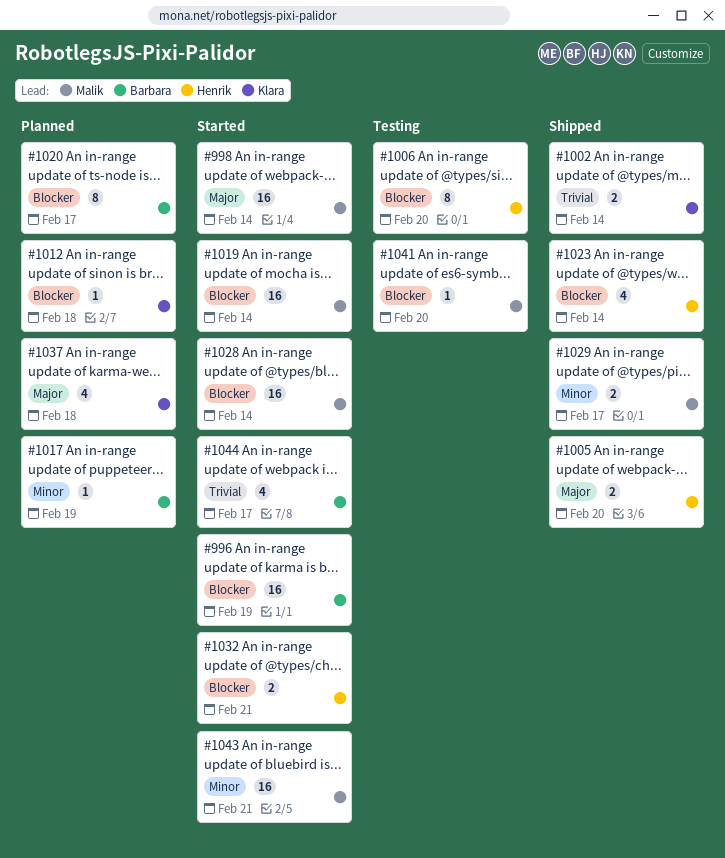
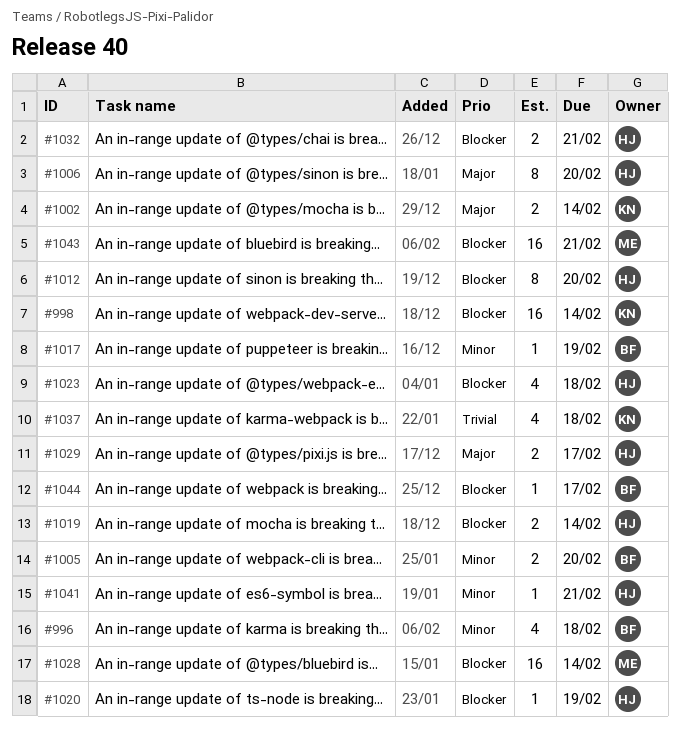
#996, priority: Blocker -> Minor
#996, estimate: 16 -> 4
#996, due: Feb 19 -> Feb 18
#998, owner: Malik -> Klara
#998, priority: Major -> Blocker
#1002, priority: Trivial -> Major
#1005, owner: Henrik -> Barbara
#1005, priority: Major -> Minor
#1006, priority: Blocker -> Major
#1012, owner: Klara -> Henrik
#1012, estimate: 1 -> 8
#1012, due: Feb 18 -> Feb 20
#1019, owner: Malik -> Henrik
#1019, estimate: 16 -> 2
#1020, owner: Barbara -> Henrik
#1020, estimate: 8 -> 1
#1020, due: Feb 17 -> Feb 19
#1023, due: Feb 14 -> Feb 18
#1029, owner: Malik -> Henrik
#1029, priority: Minor -> Major
#1037, priority: Major -> Trivial
#1041, owner: Malik -> Henrik
#1041, priority: Blocker -> Minor
#1041, due: Feb 20 -> Feb 21
#1043, priority: Minor -> Blocker
#1044, priority: Trivial -> Blocker
#1044, estimate: 4 -> 1

